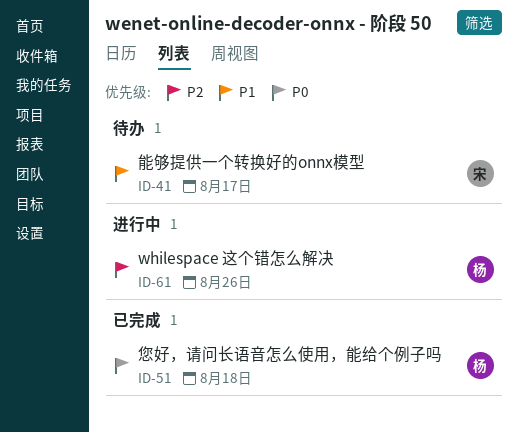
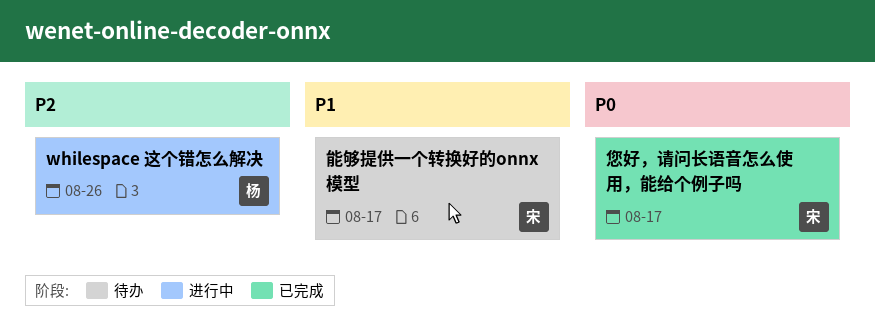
您好，请问长语音怎么使用，能给个例子吗, owner: 杨 -> 宋
您好，请问长语音怎么使用，能给个例子吗, due: Aug 18 -> Aug 17

